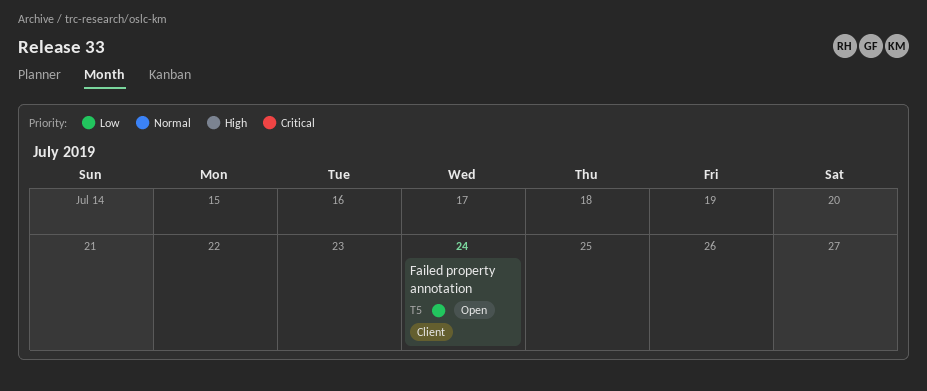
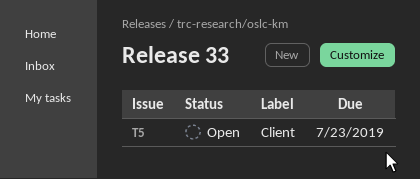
T5, due: Jul 24 -> Jul 23

